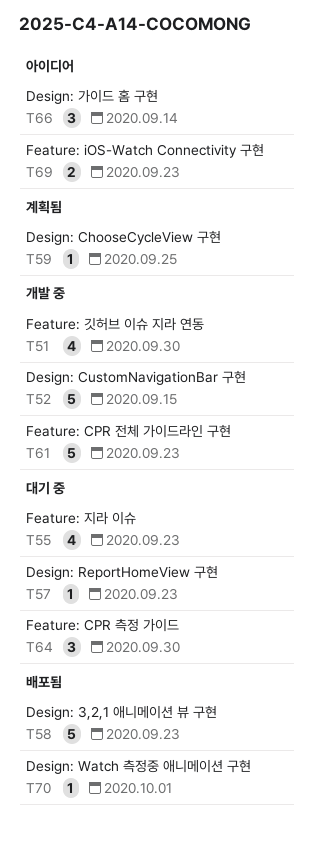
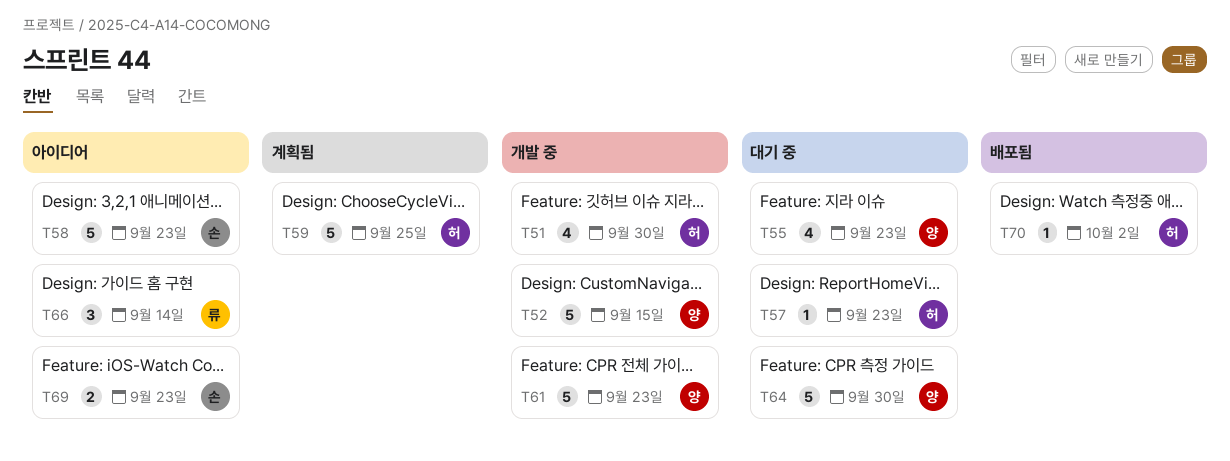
T58, status: 배포됨 -> 아이디어
T59, estimate: 1 -> 5
T64, estimate: 3 -> 5
T70, due: Oct 1 -> Oct 2

